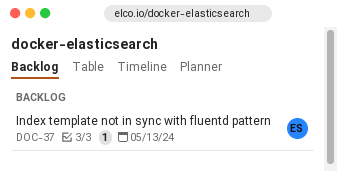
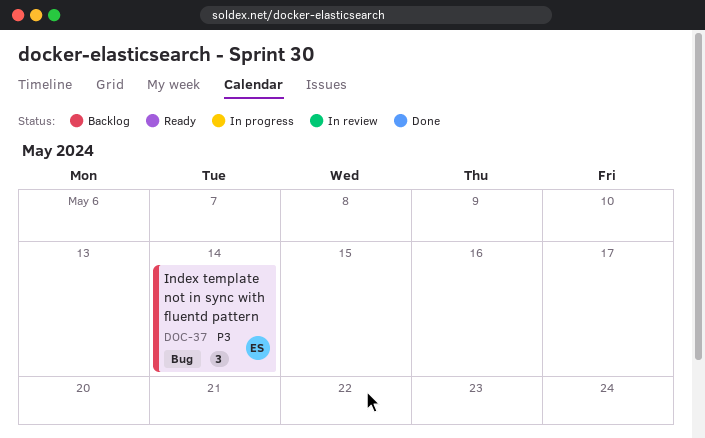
DOC-37, estimate: 1 -> 3
DOC-37, due: May 13 -> May 14

